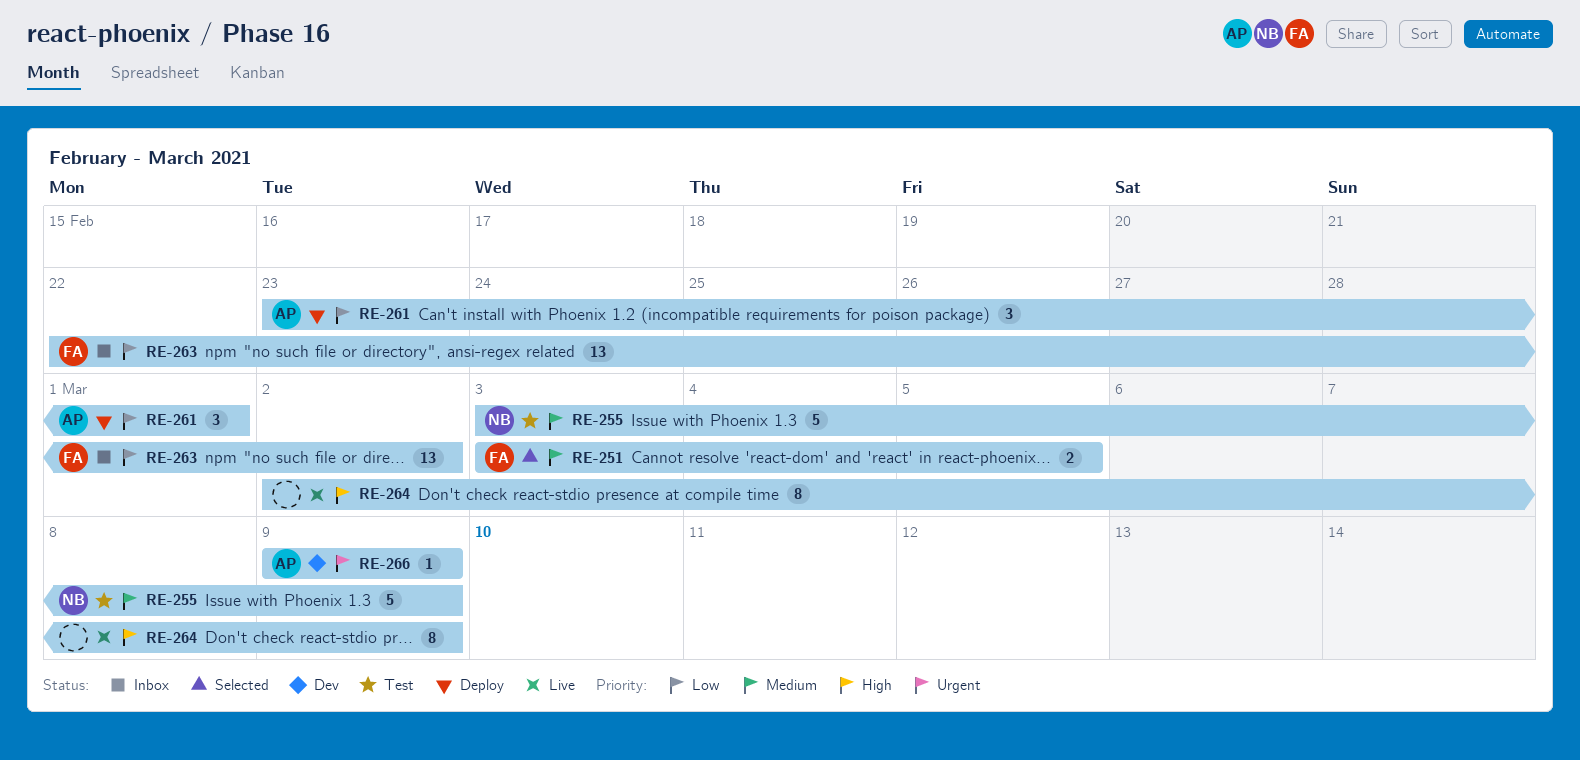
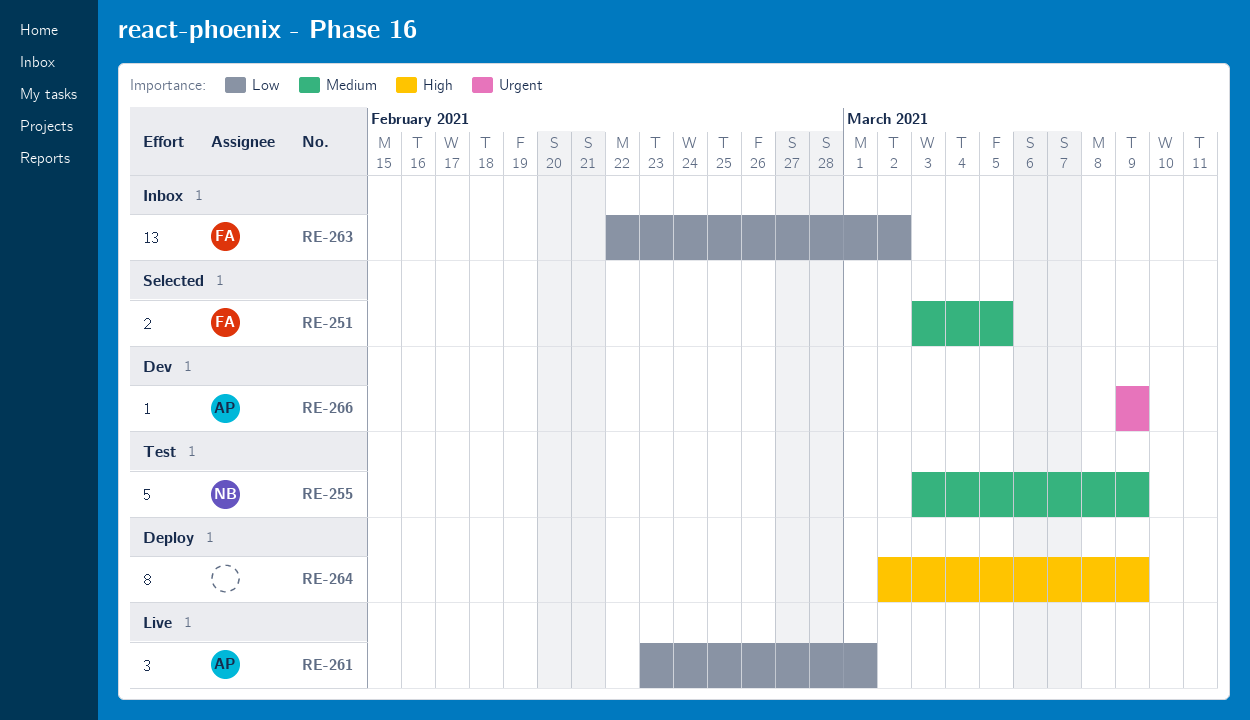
RE-261, status: Deploy -> Live
RE-264, status: Live -> Deploy

